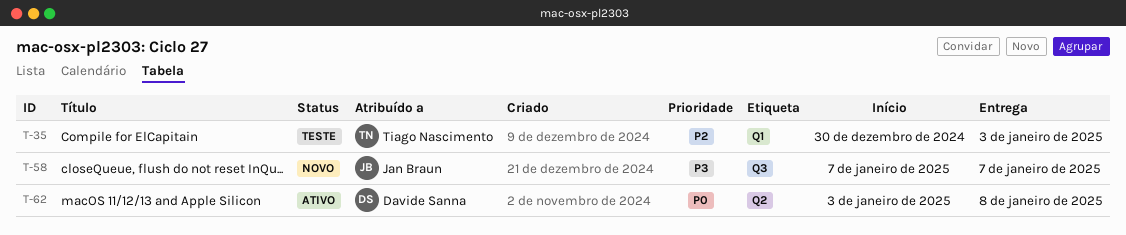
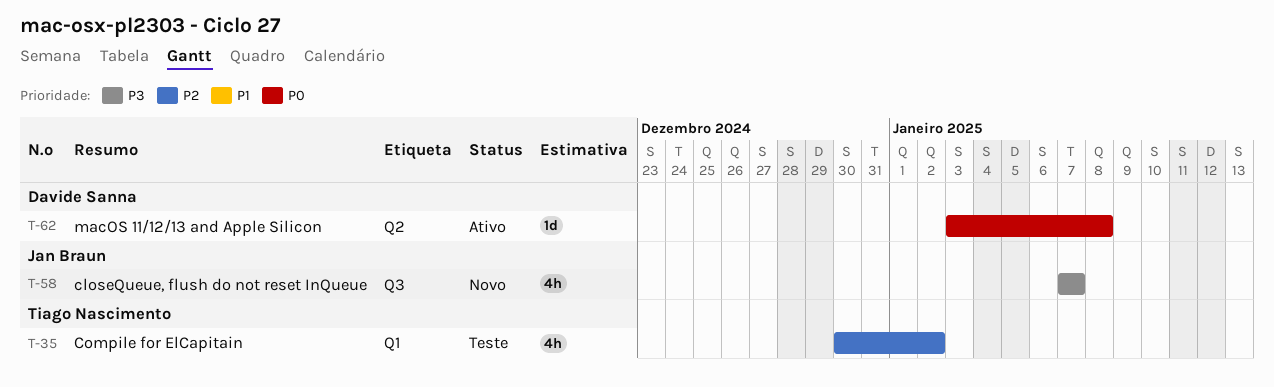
T-35, due: Jan 3 -> Jan 2

